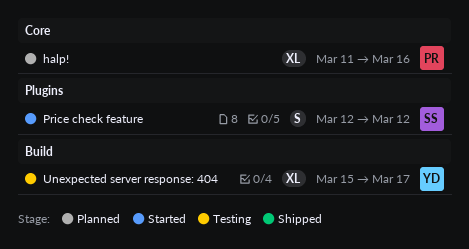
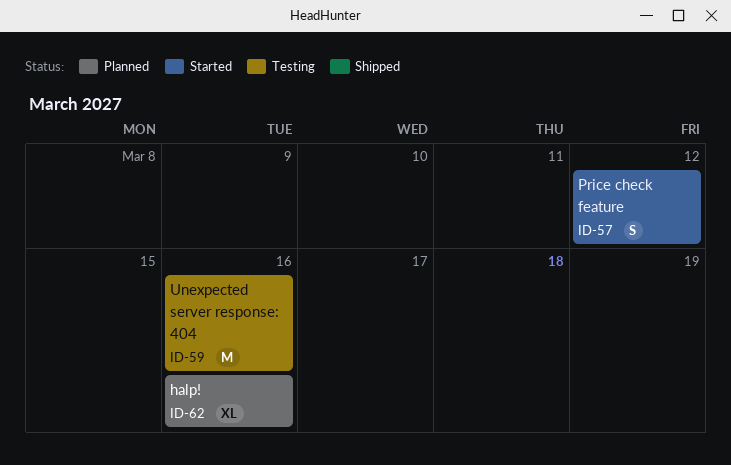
Unexpected server response: 404, estimate: XL -> M
Unexpected server response: 404, due: Mar 17 -> Mar 16

